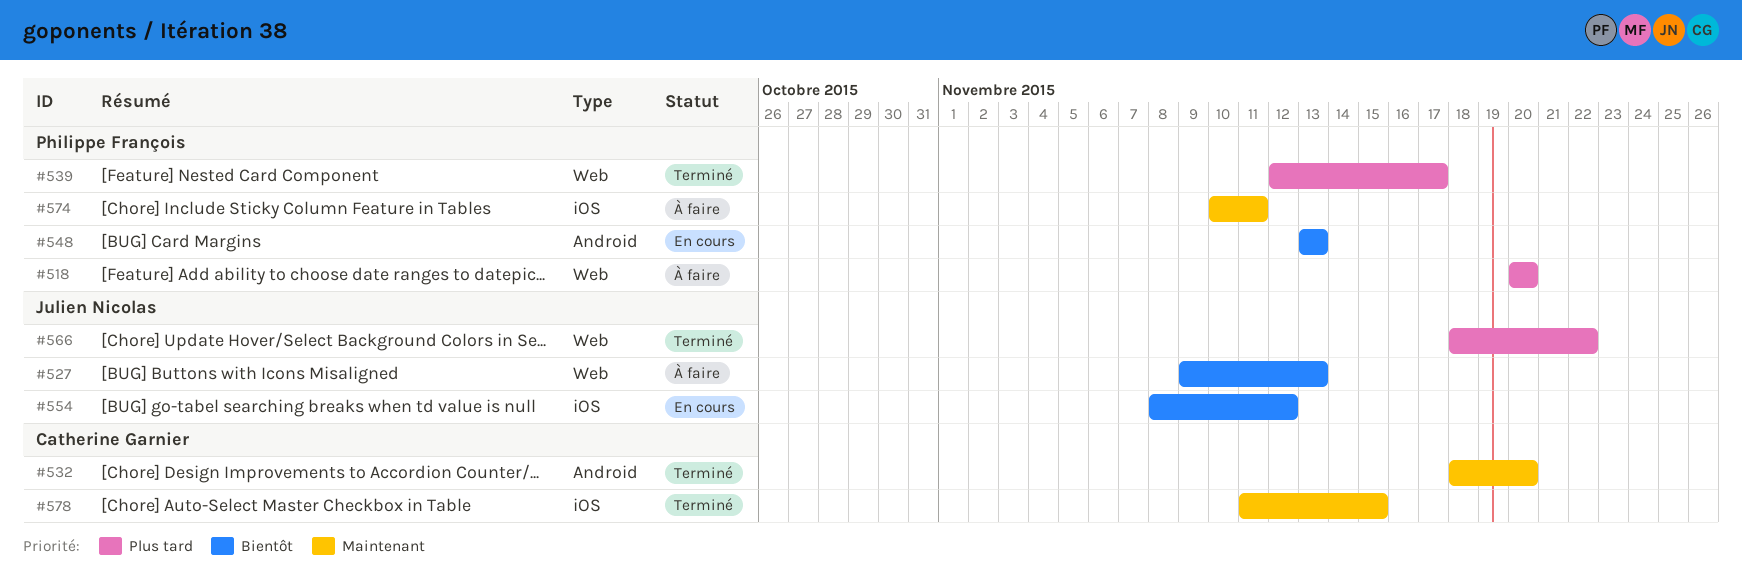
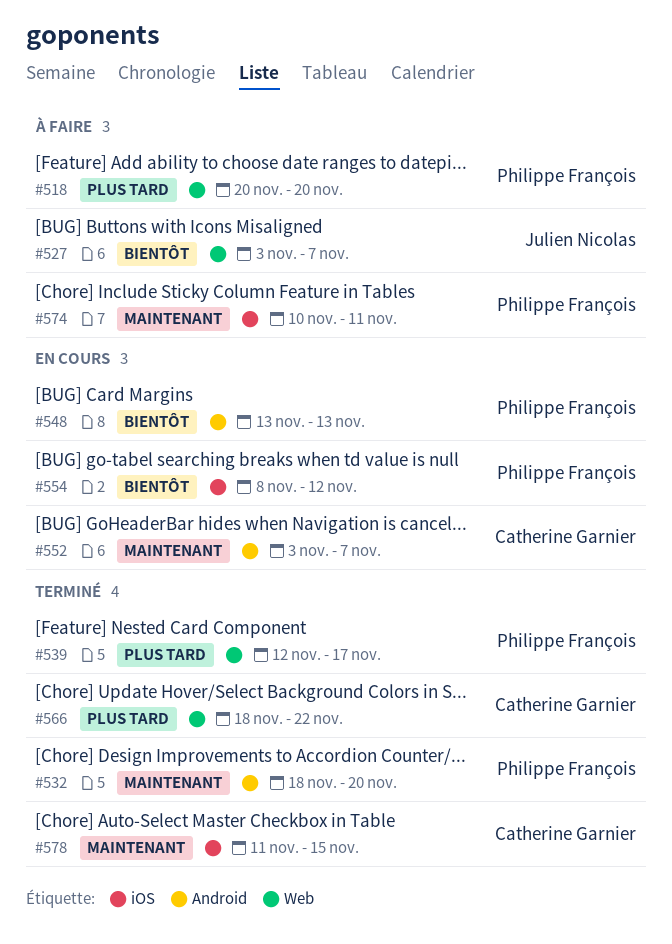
#527, start: Nov 9 -> Nov 3
#527, due: Nov 13 -> Nov 7
#532, owner: Catherine Garnier -> Philippe François
#552: none -> present
#554, owner: Julien Nicolas -> Philippe François
#566, owner: Julien Nicolas -> Catherine Garnier

